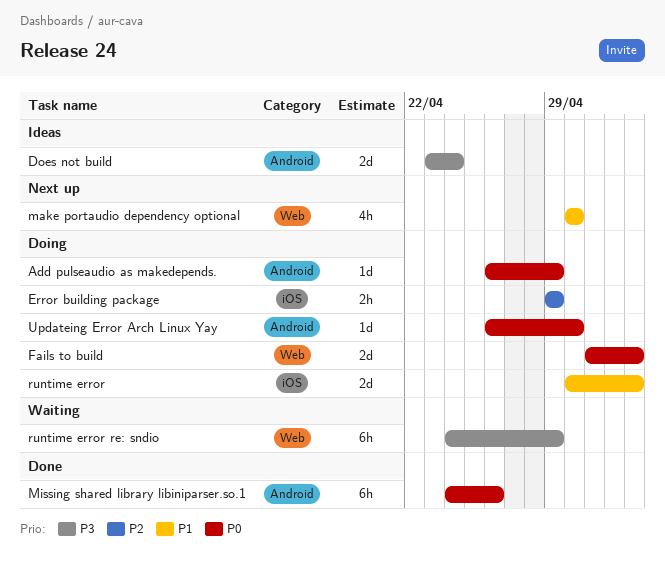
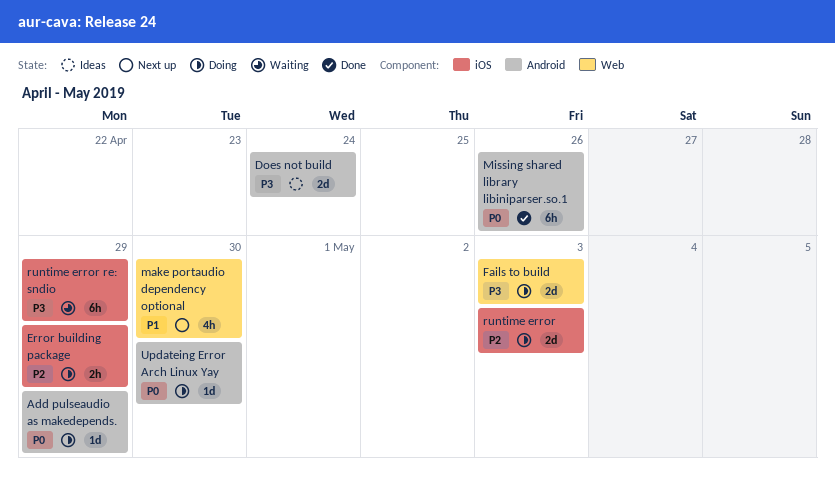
Fails to build, priority: P0 -> P3
runtime error, priority: P1 -> P2
runtime error re: sndio, label: Web -> iOS

